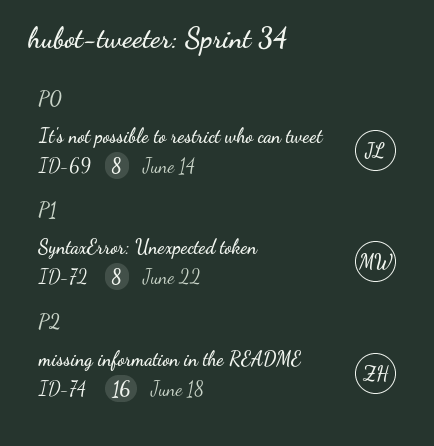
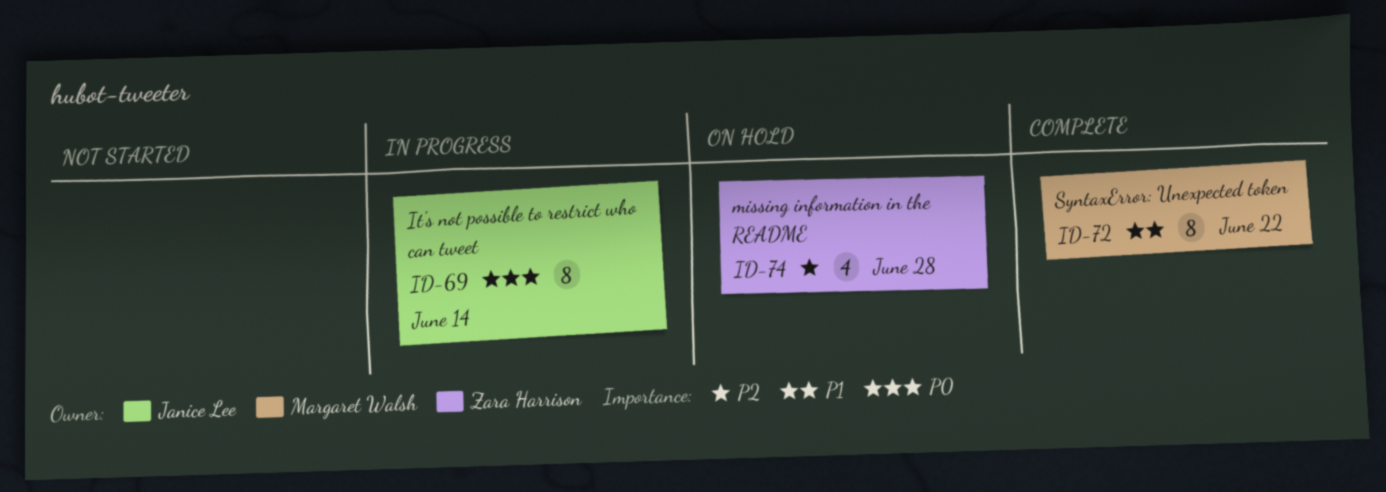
ID-74, estimate: 16 -> 4
ID-74, due: Jun 18 -> Jun 28

